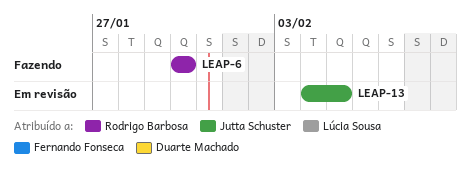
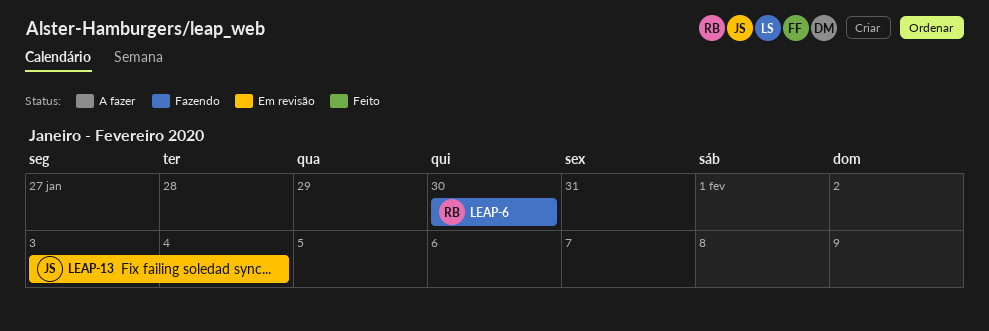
LEAP-13, start: Feb 4 -> Feb 3
LEAP-13, due: Feb 5 -> Feb 4

